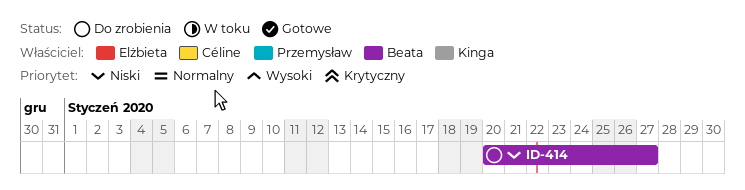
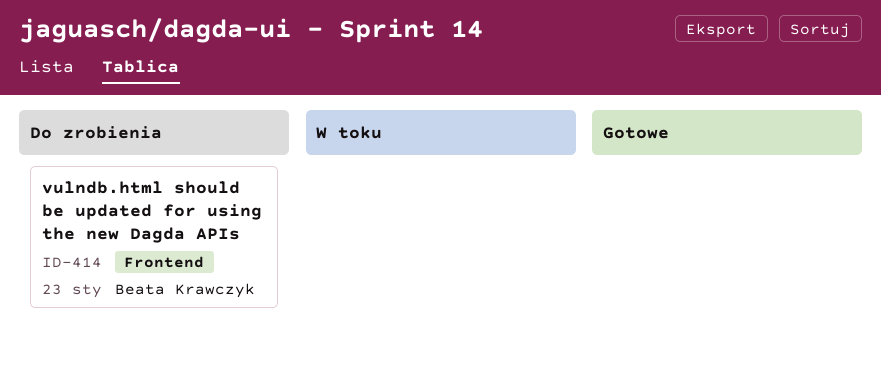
ID-414, due: Jan 27 -> Jan 23

